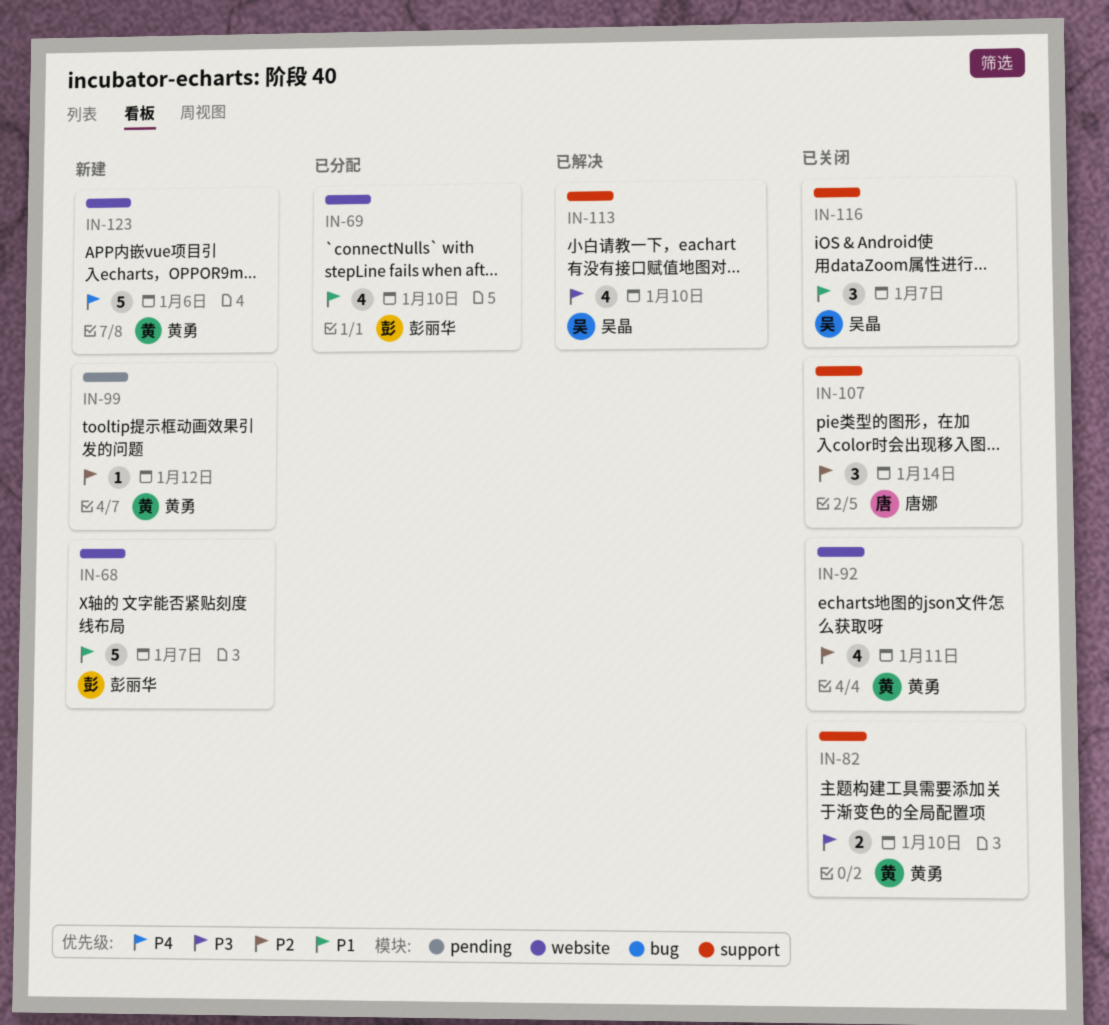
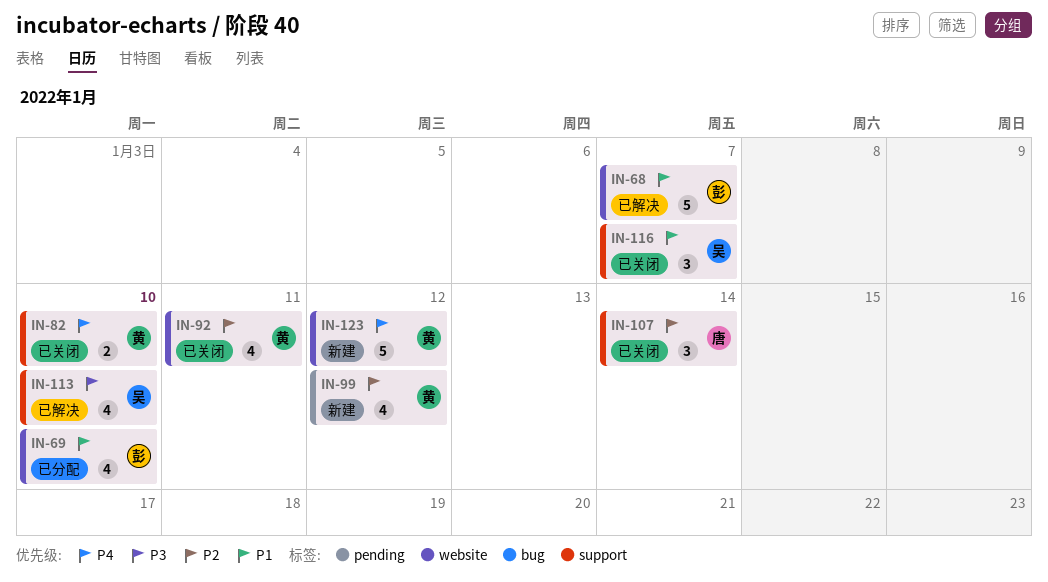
IN-68, status: 新建 -> 已解决
IN-82, priority: P3 -> P4
IN-99, estimate: 1 -> 4
IN-123, due: Jan 6 -> Jan 12

